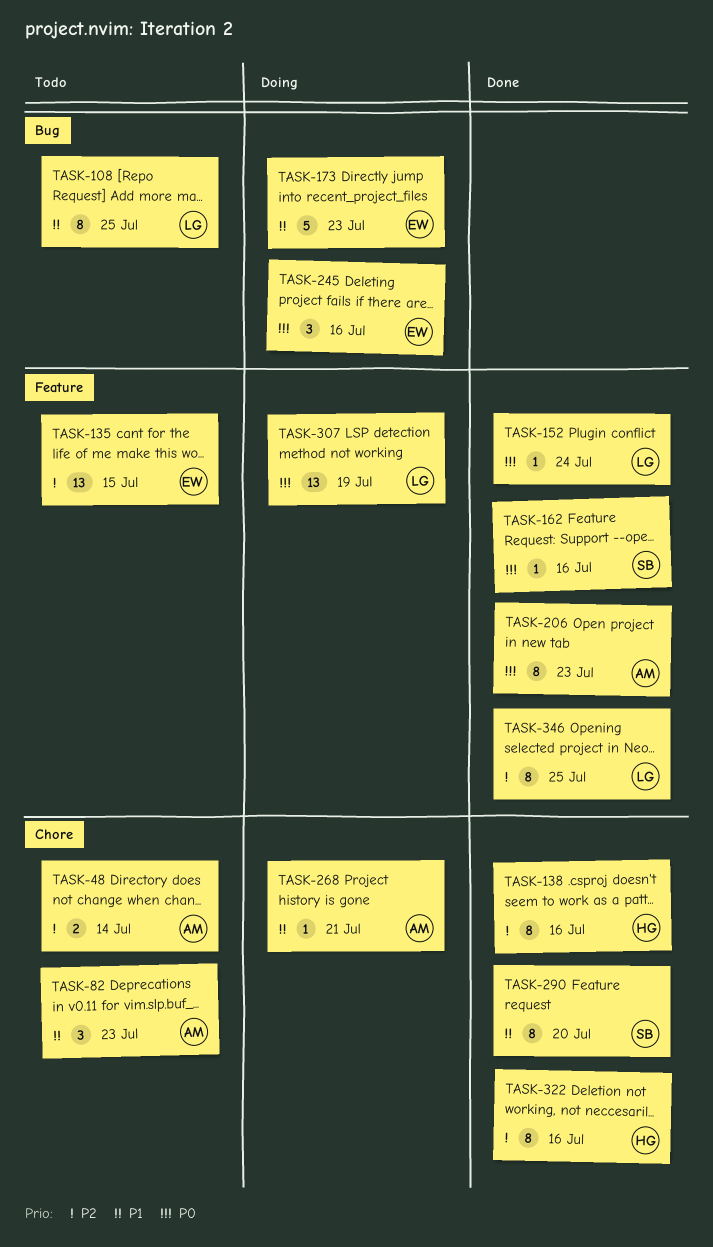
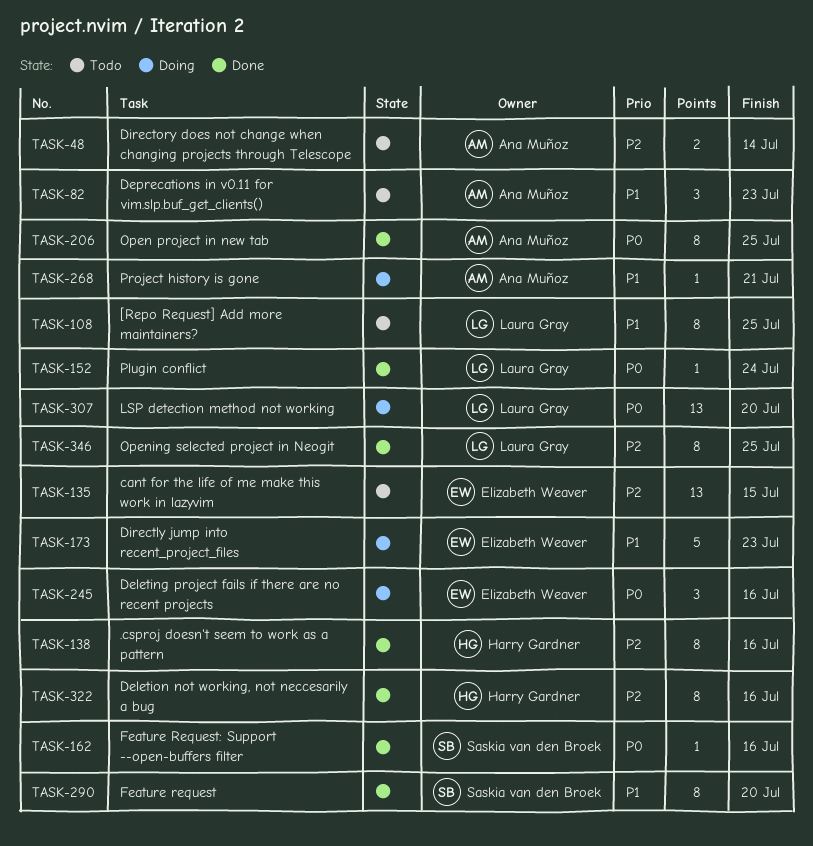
TASK-206, due: Jul 23 -> Jul 25
TASK-307, due: Jul 19 -> Jul 20

